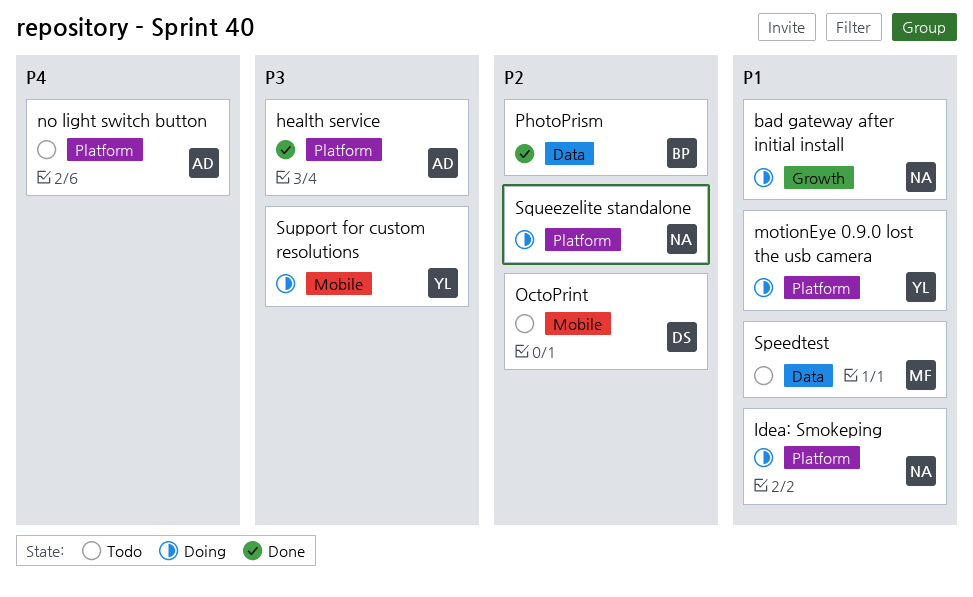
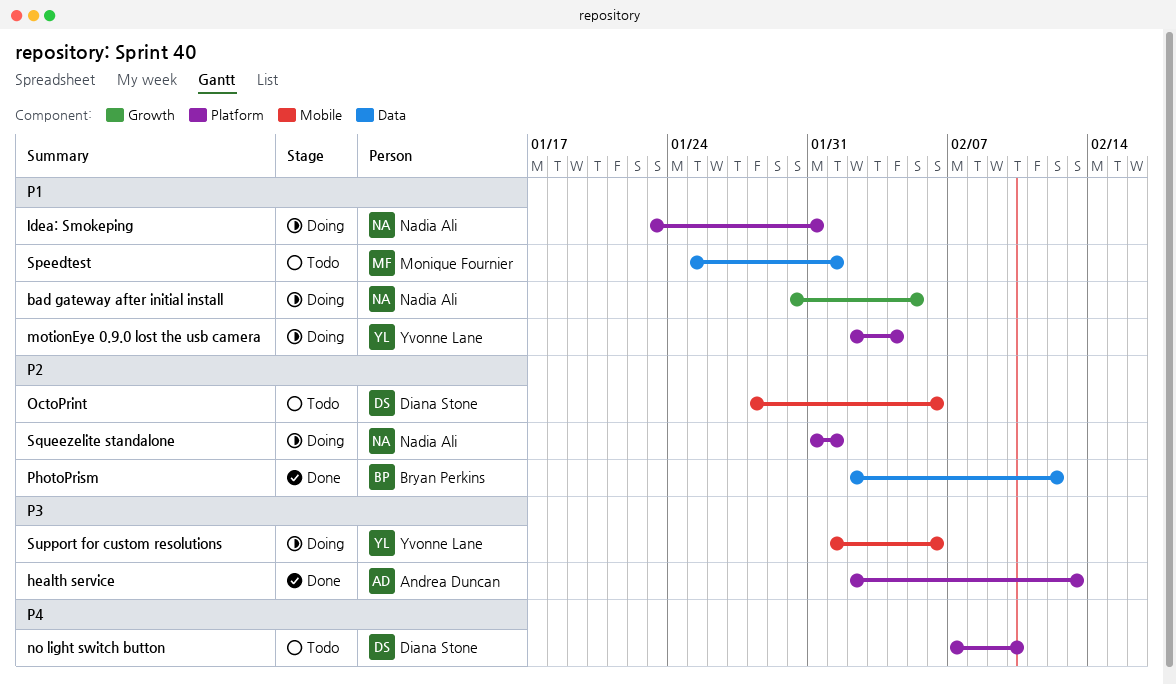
no light switch button, owner: Andrea Duncan -> Diana Stone

